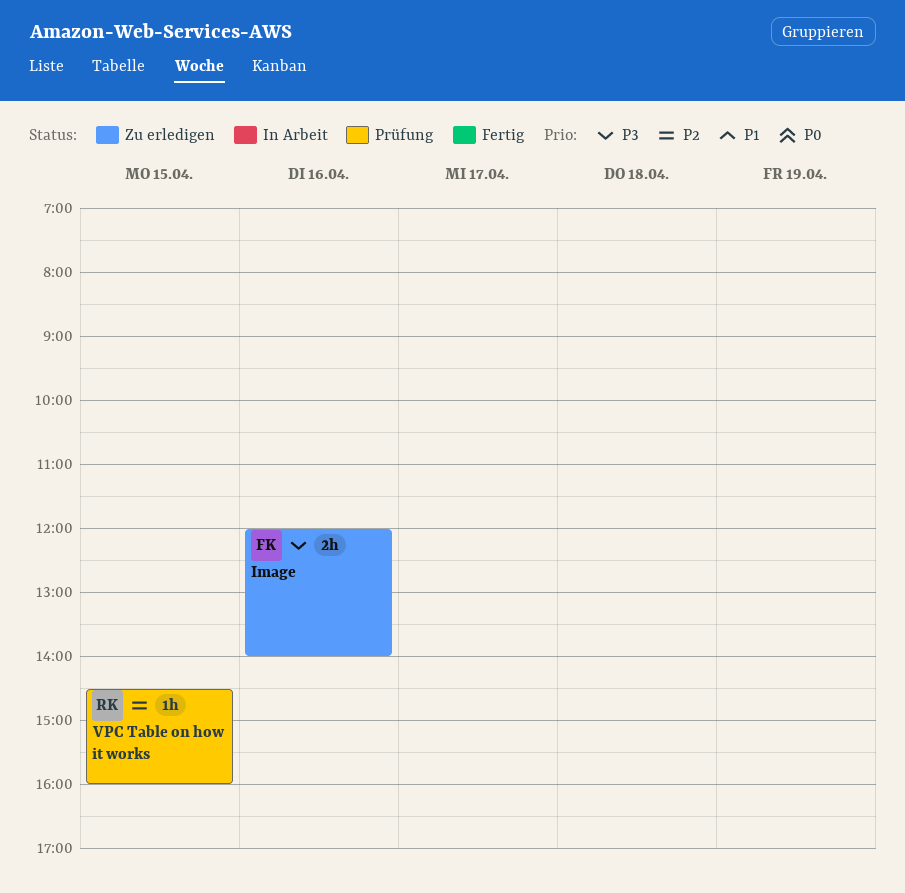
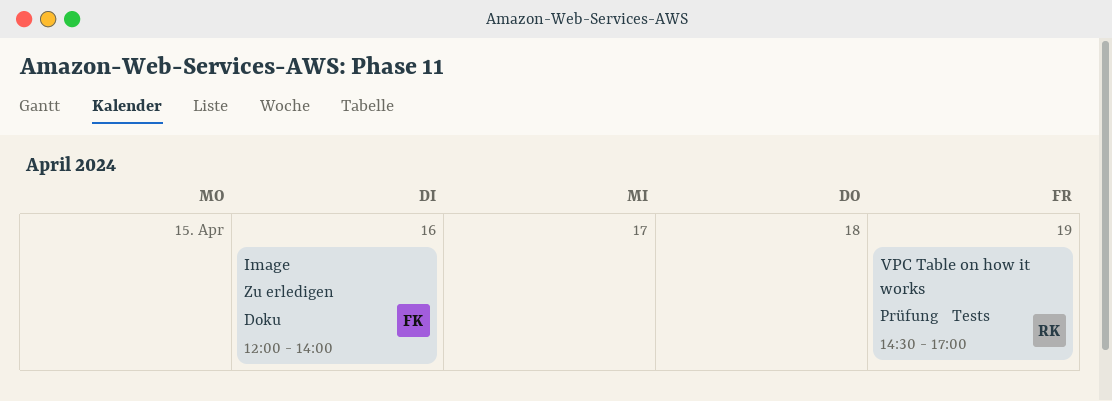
VPC Table on how it works, day: Apr 15 -> Apr 19
VPC Table on how it works, ends: 16:00 -> 17:00

